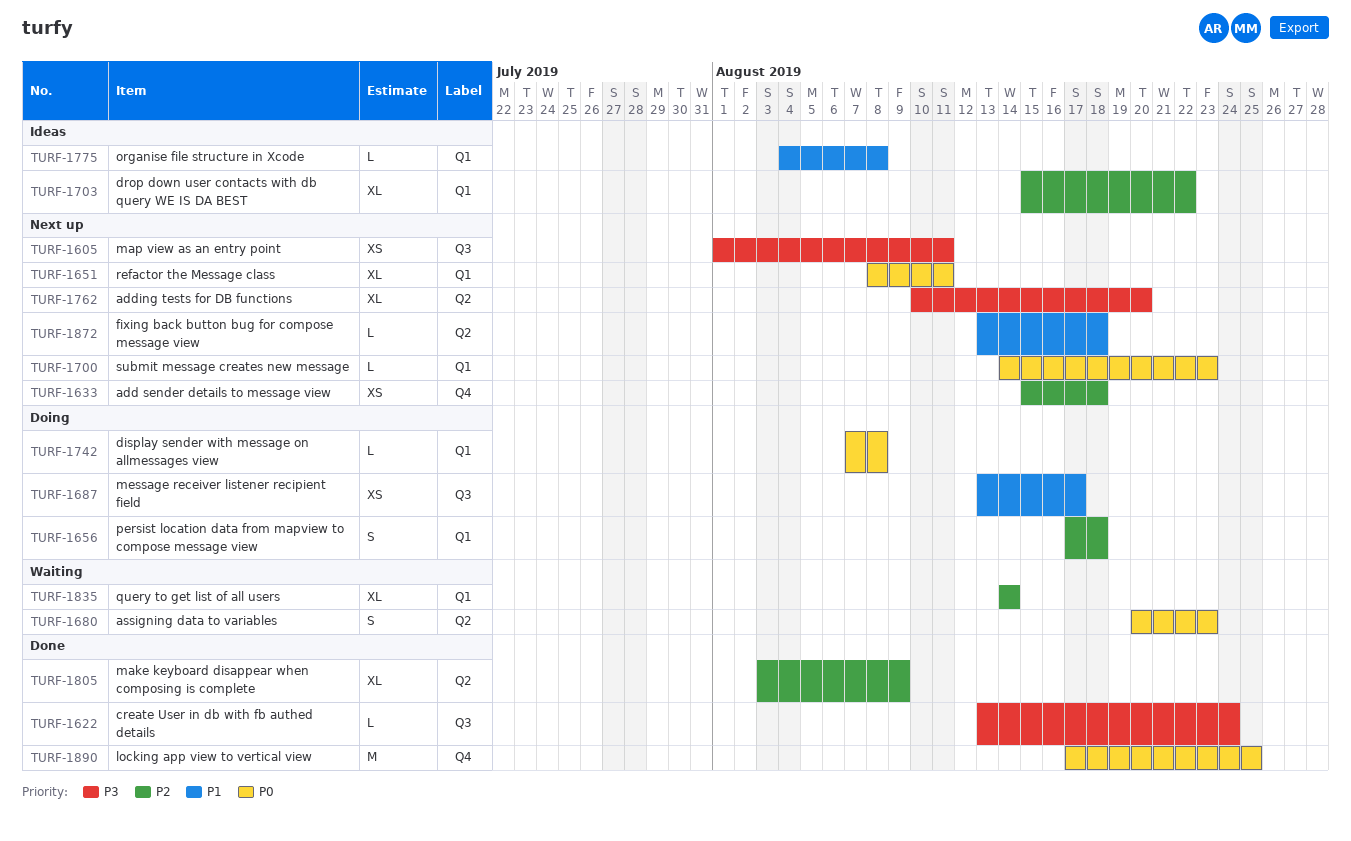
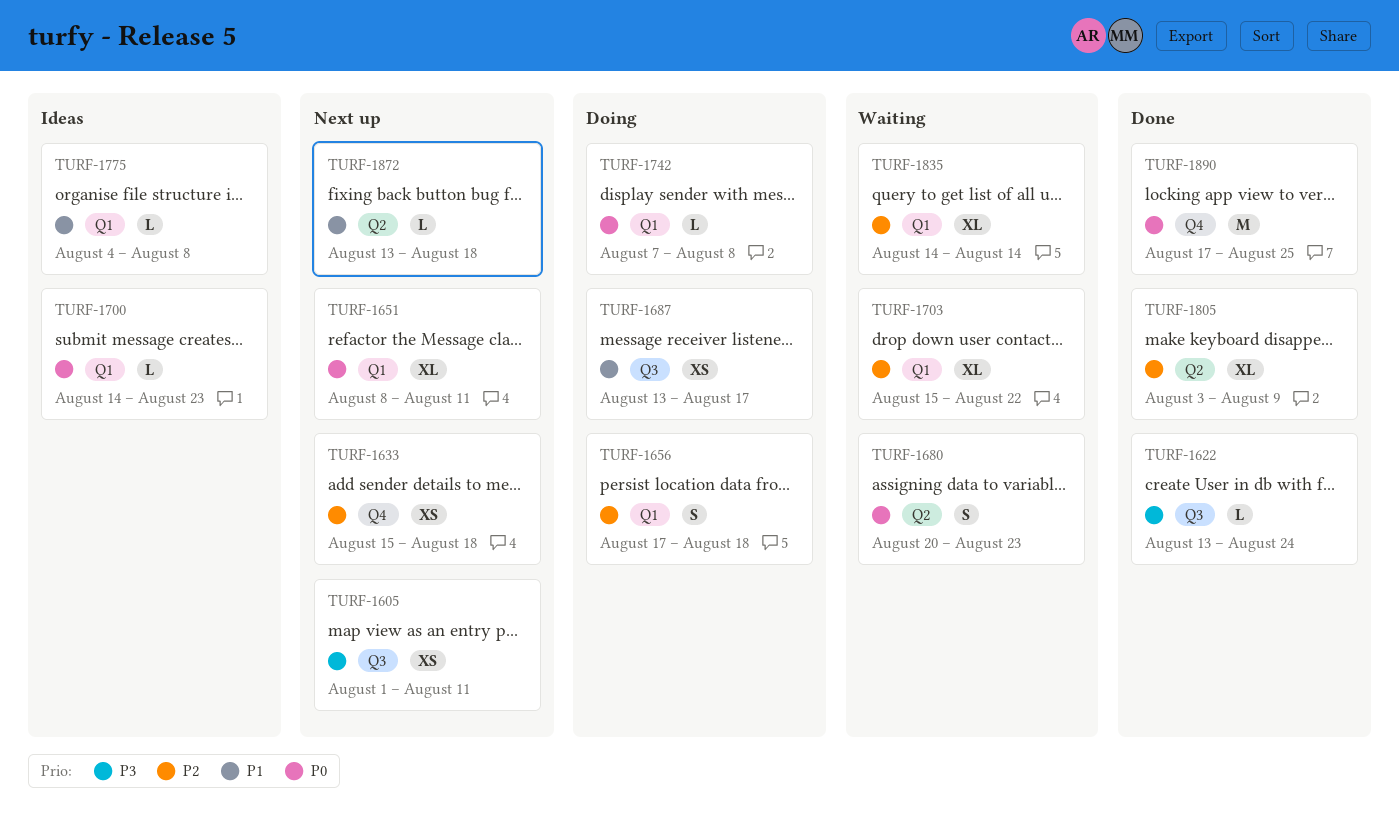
TURF-1700, status: Next up -> Ideas
TURF-1703, status: Ideas -> Waiting
TURF-1762: present -> none

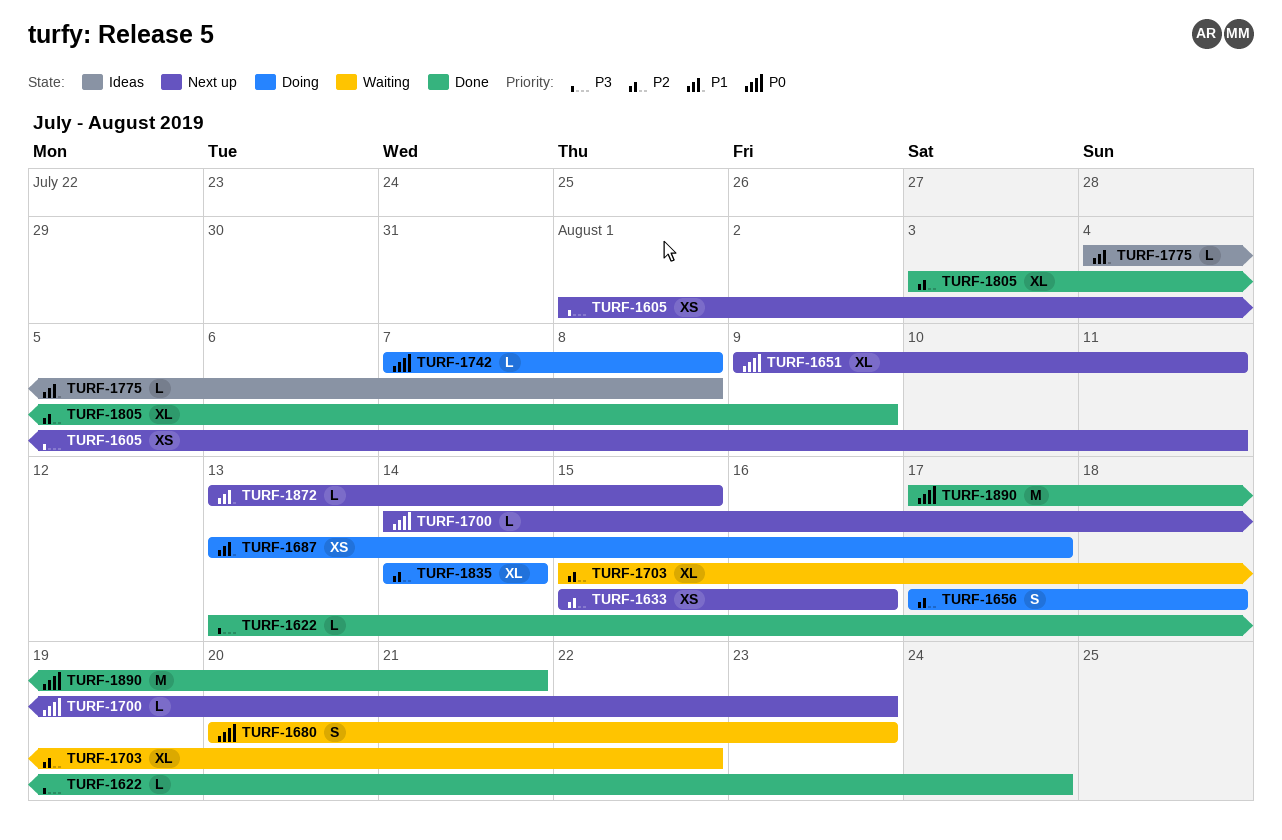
TURF-1633, due: Aug 18 -> Aug 16
TURF-1651, start: Aug 8 -> Aug 9
TURF-1700, status: Ideas -> Next up
TURF-1835, status: Waiting -> Doing
TURF-1872, due: Aug 18 -> Aug 15
TURF-1890, due: Aug 25 -> Aug 21

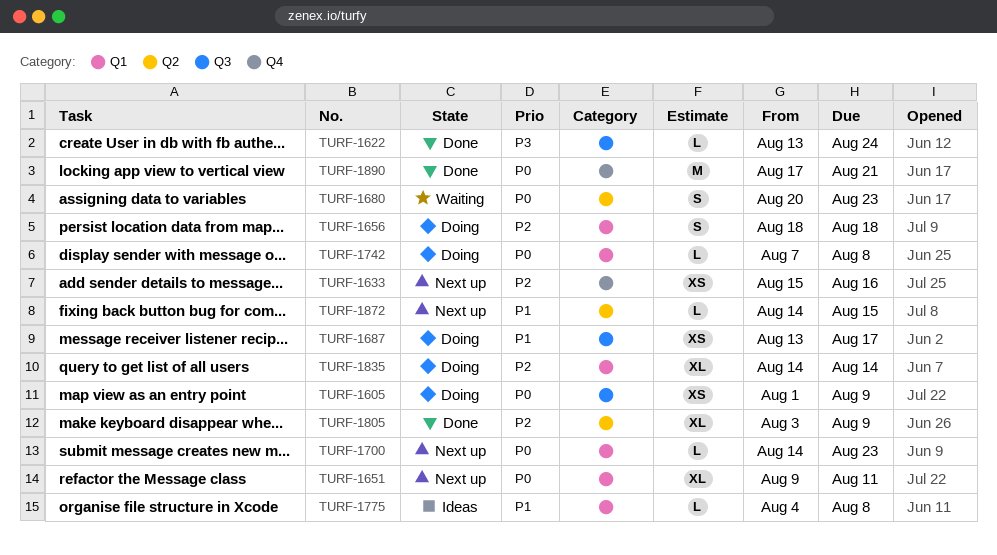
TURF-1605, status: Next up -> Doing
TURF-1605, priority: P3 -> P0
TURF-1605, due: Aug 11 -> Aug 9
TURF-1656, start: Aug 17 -> Aug 18
TURF-1703: present -> none
TURF-1872, start: Aug 13 -> Aug 14

